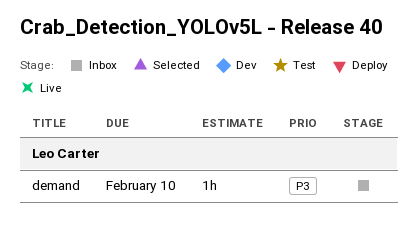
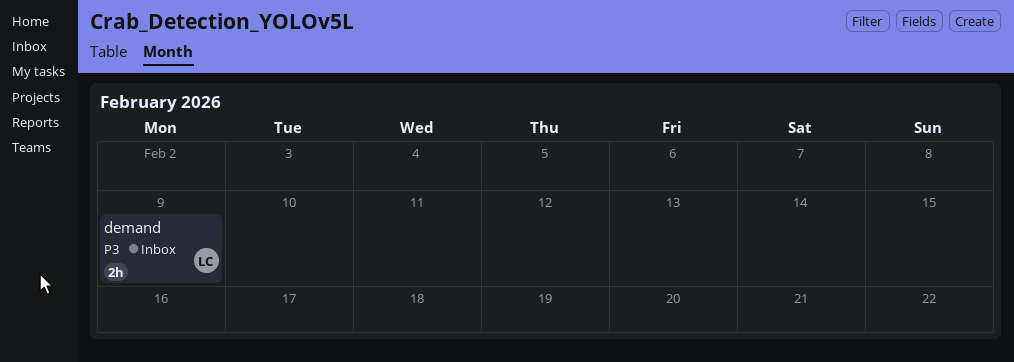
demand, estimate: 1h -> 2h
demand, due: Feb 10 -> Feb 9

